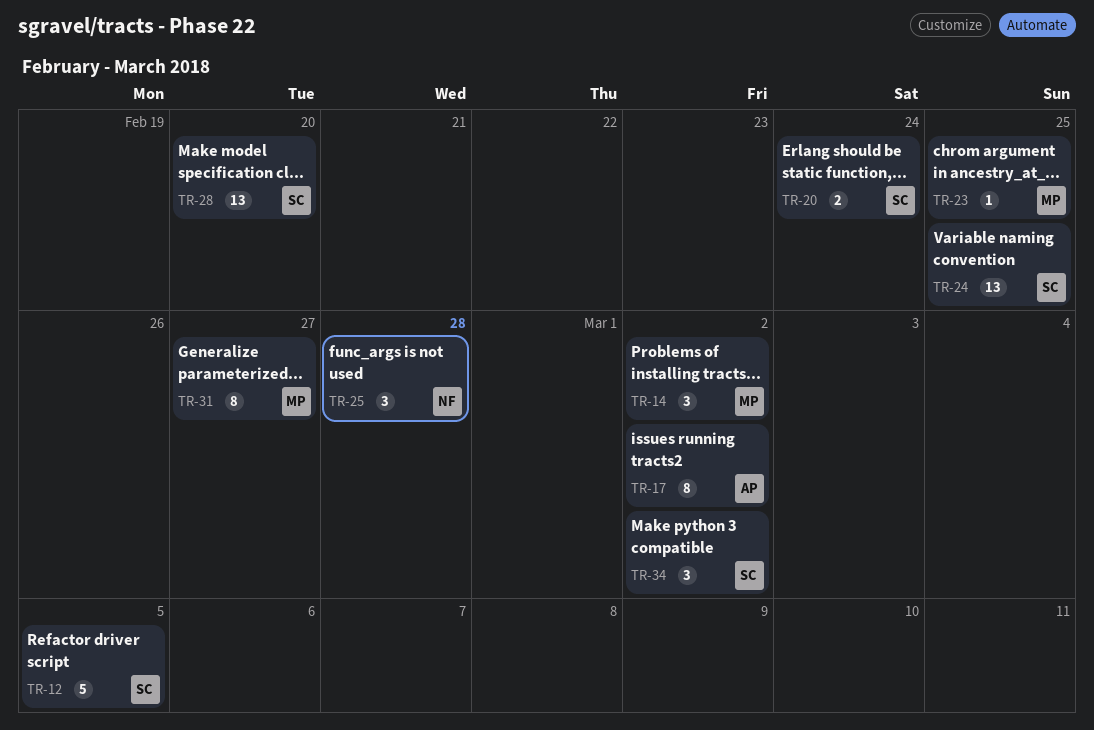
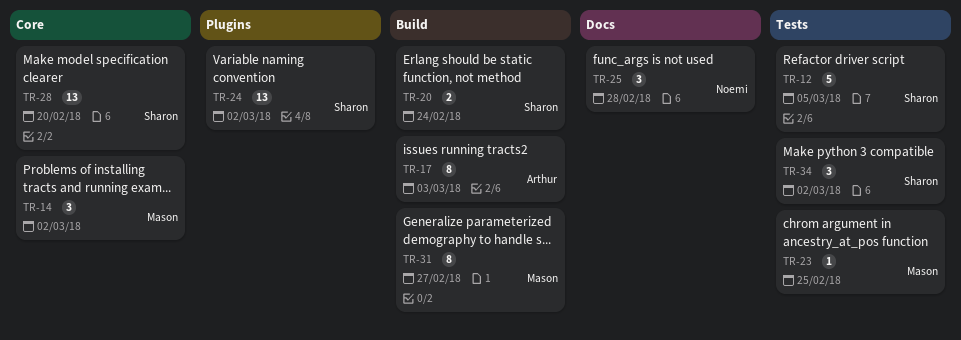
TR-17, due: Mar 2 -> Mar 3
TR-24, due: Feb 25 -> Mar 2

